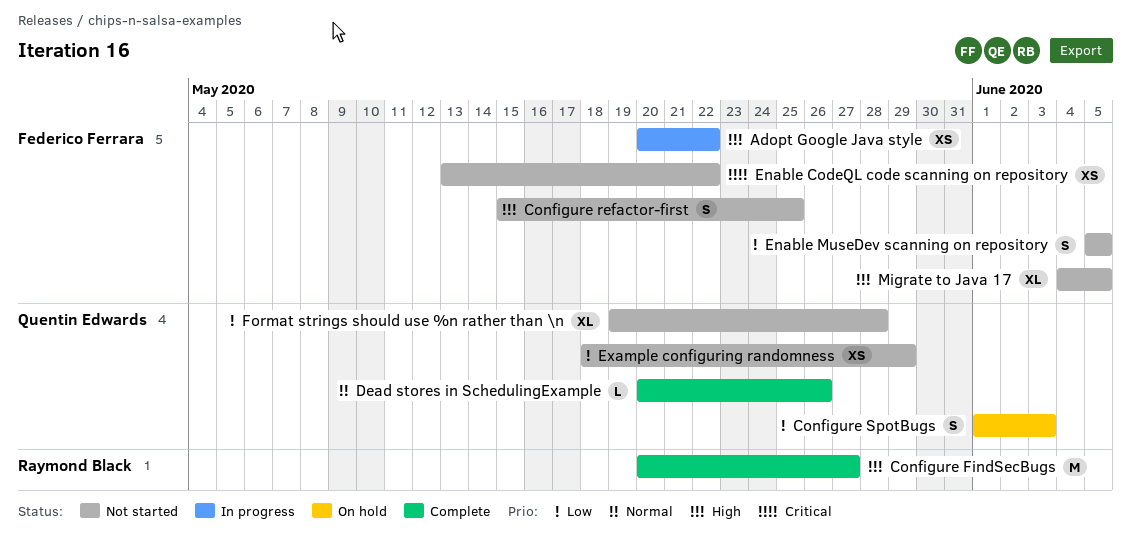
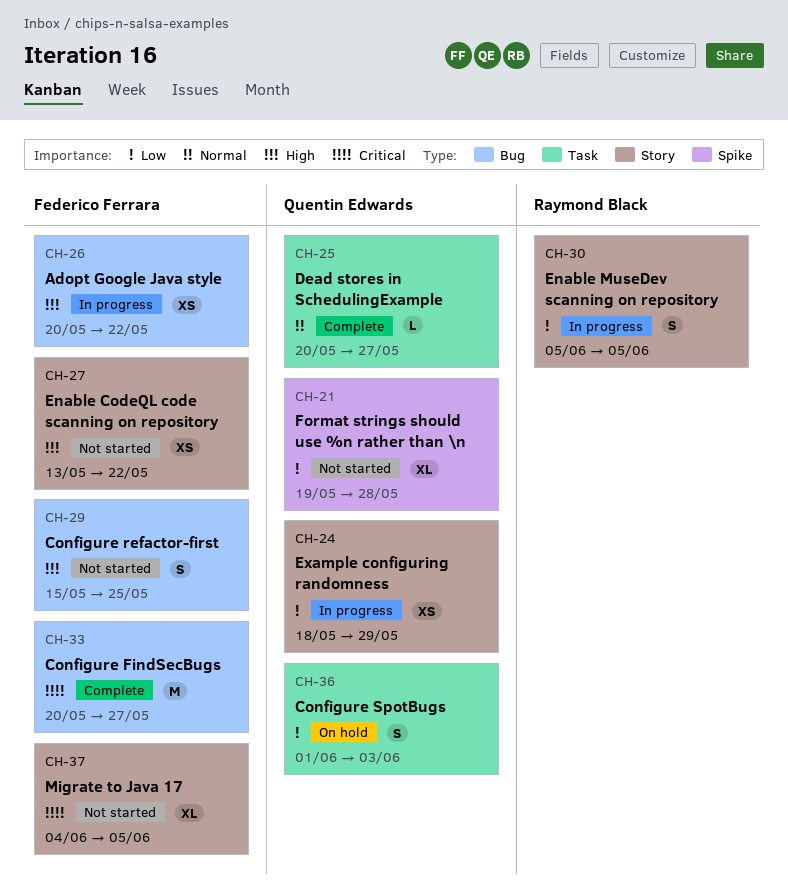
Configure FindSecBugs, owner: Raymond Black -> Federico Ferrara
Configure FindSecBugs, priority: High -> Critical
Dead stores in SchedulingExample, due: May 26 -> May 27
Enable CodeQL code scanning on repository, priority: Critical -> High
Enable MuseDev scanning on repository, status: Not started -> In progress
Enable MuseDev scanning on repository, owner: Federico Ferrara -> Raymond Black
Example configuring randomness, status: Not started -> In progress
Migrate to Java 17, priority: High -> Critical

